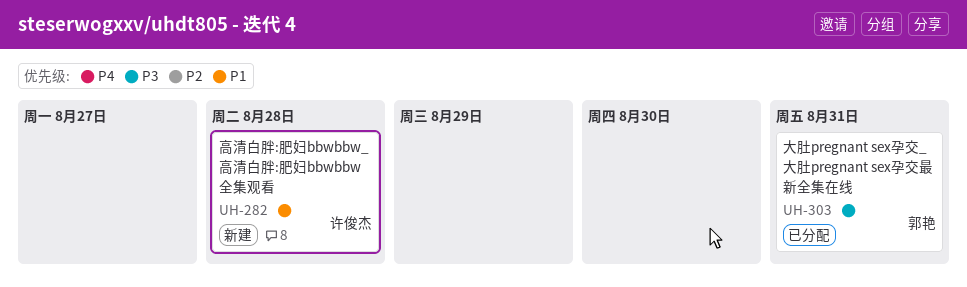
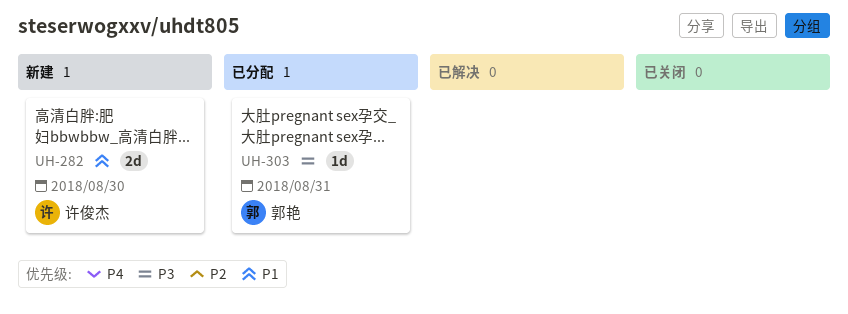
UH-282, due: Aug 28 -> Aug 30

